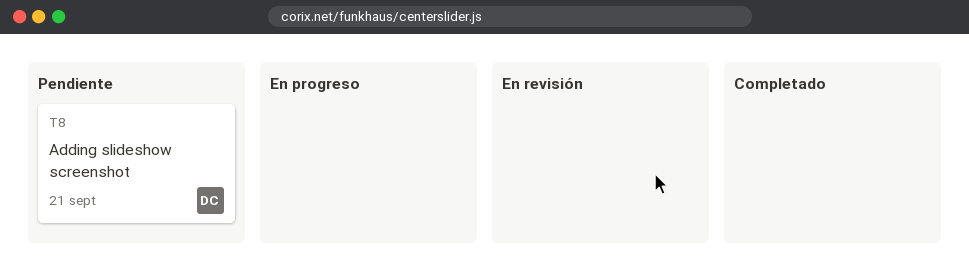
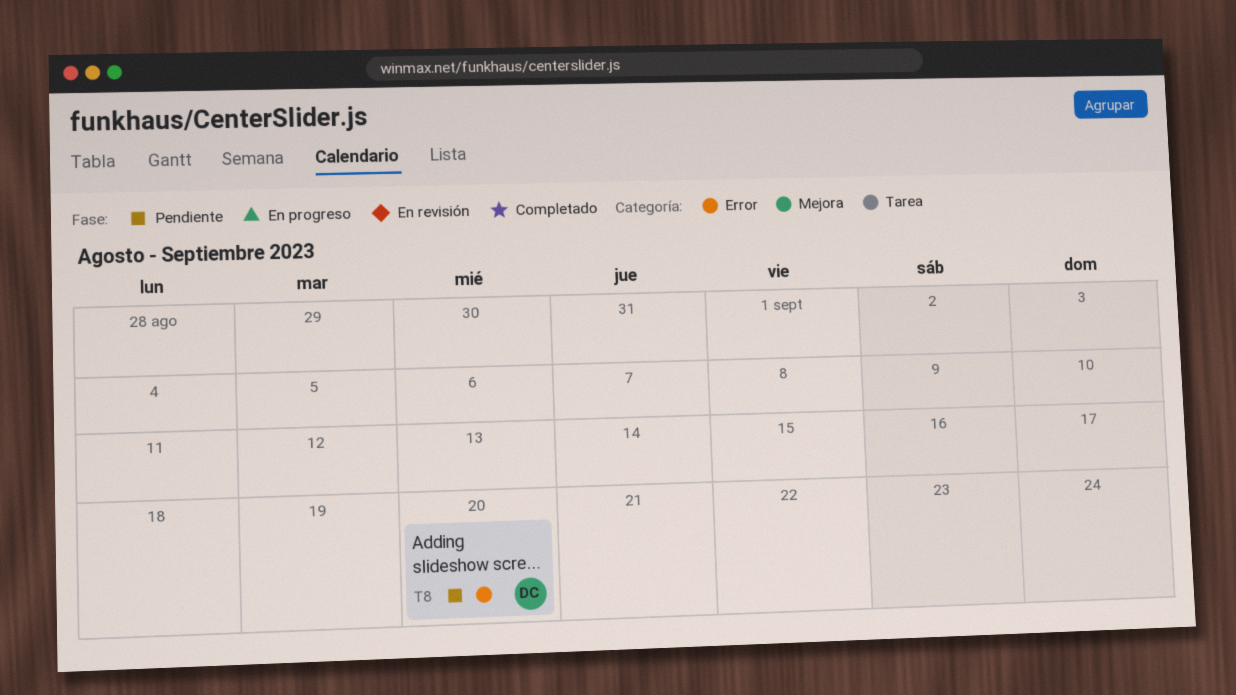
T8, due: Sep 21 -> Sep 20

